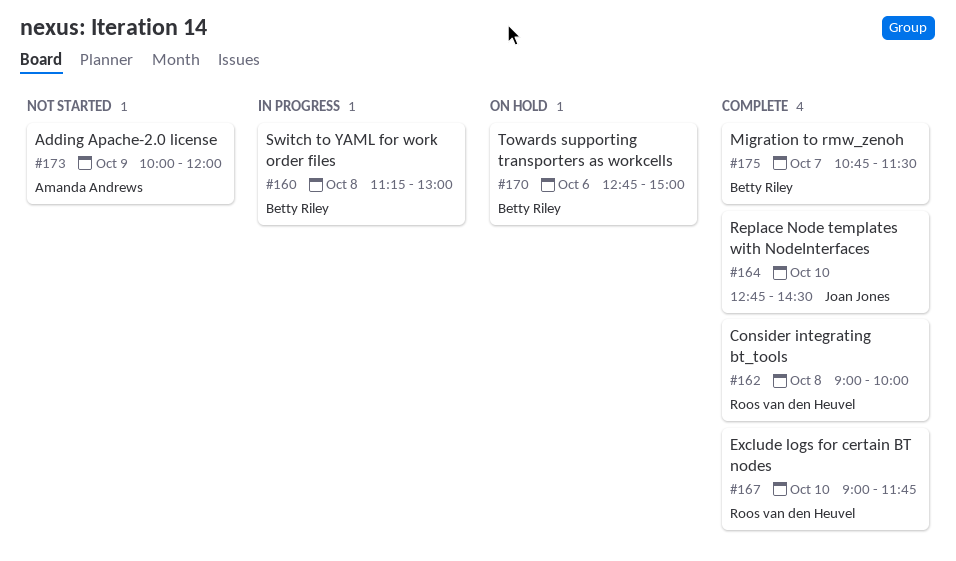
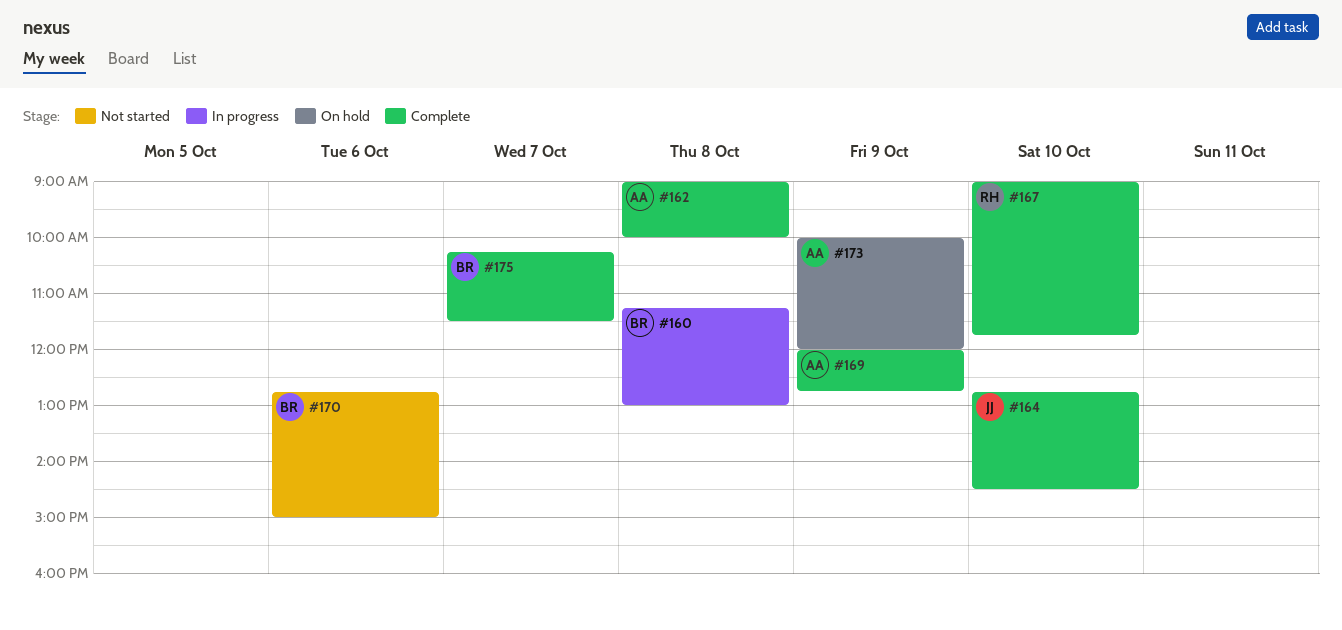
#162, owner: Roos van den Heuvel -> Amanda Andrews
#169: none -> present
#170, status: On hold -> Not started
#173, status: Not started -> On hold
#175, begins: 10:45 -> 10:15

